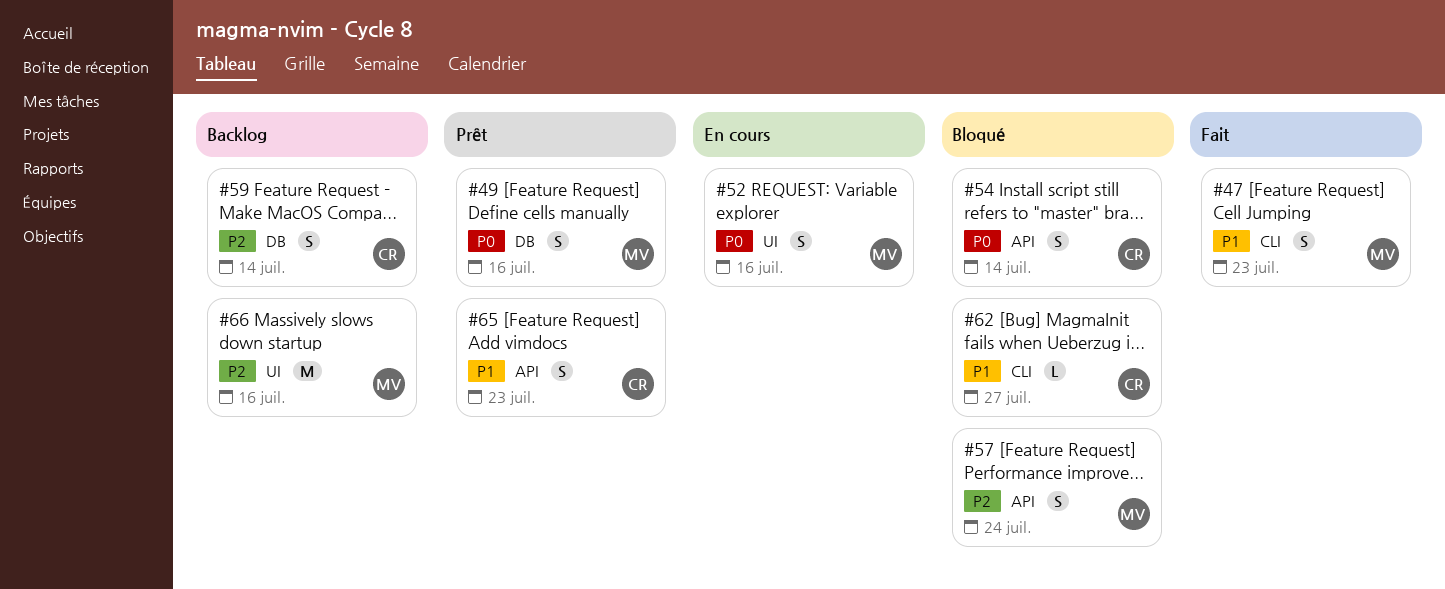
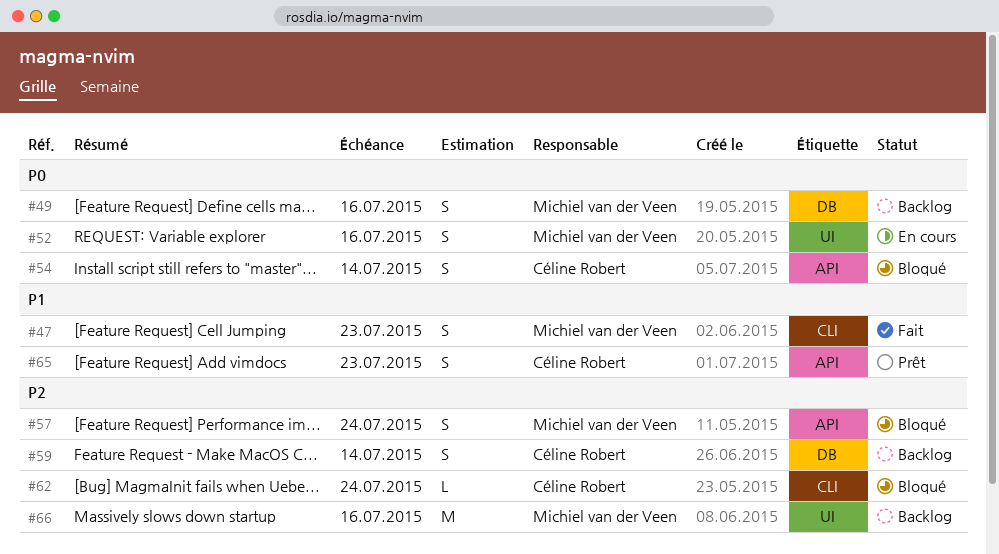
#49, status: Prêt -> Backlog
#62, priority: P1 -> P2
#62, due: Jul 27 -> Jul 24

